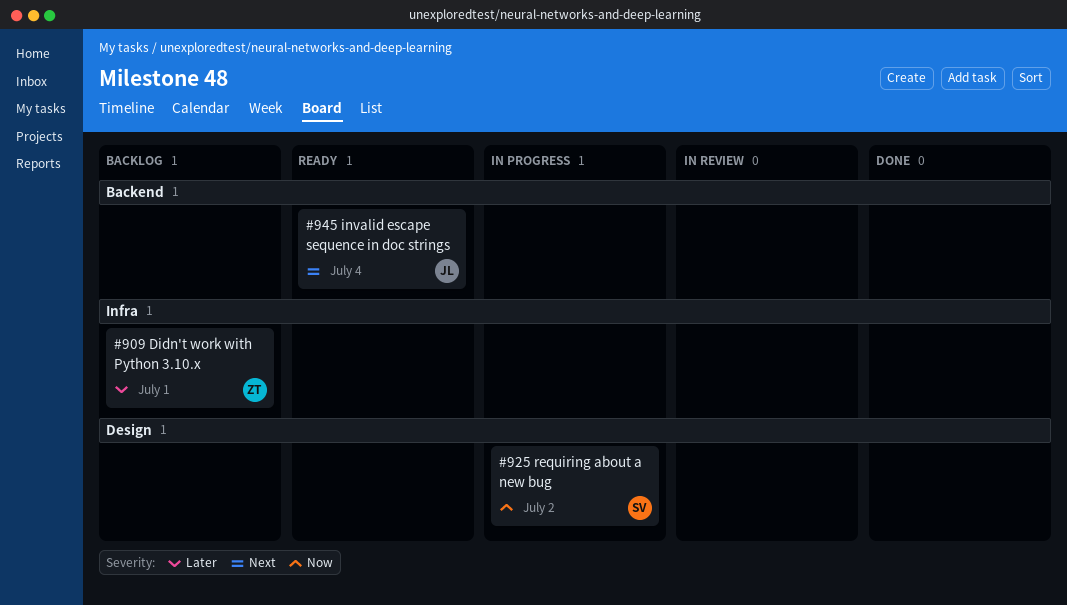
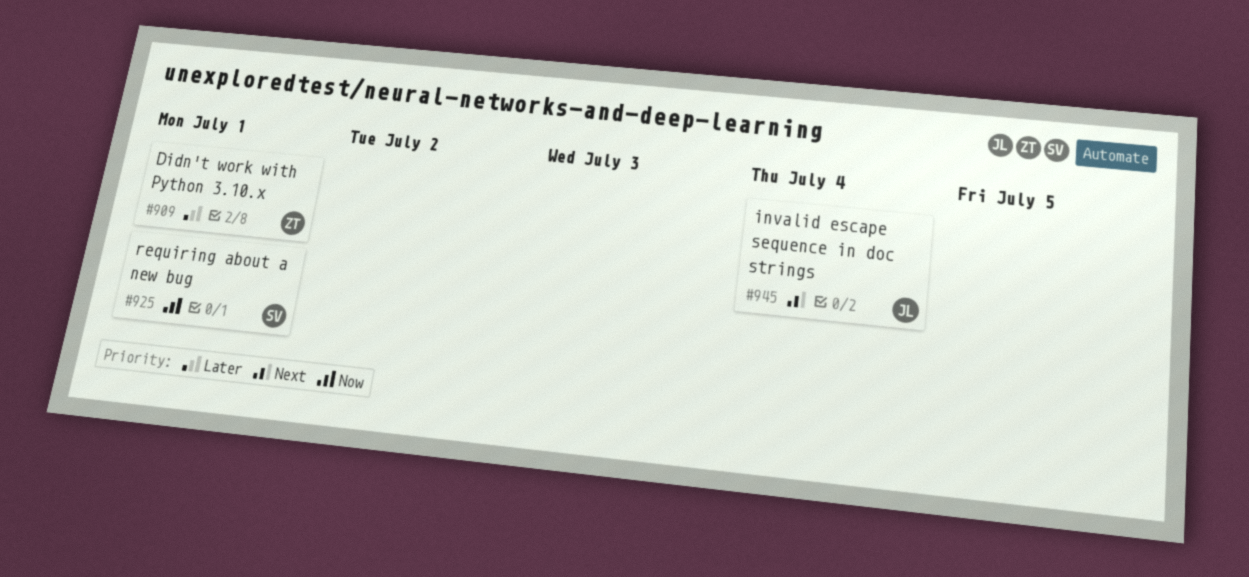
#925, due: Jul 2 -> Jul 1

